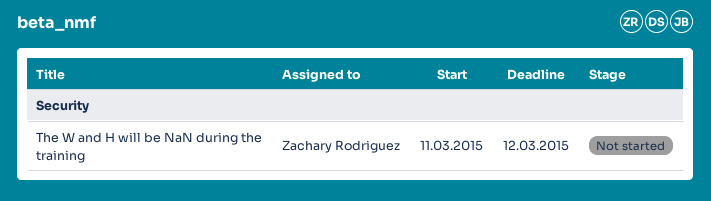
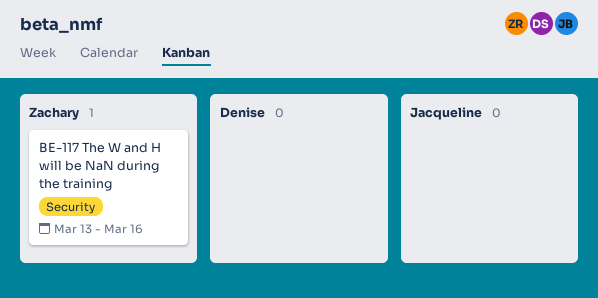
The W and H will be NaN during the training, start: Mar 11 -> Mar 13
The W and H will be NaN during the training, due: Mar 12 -> Mar 16

